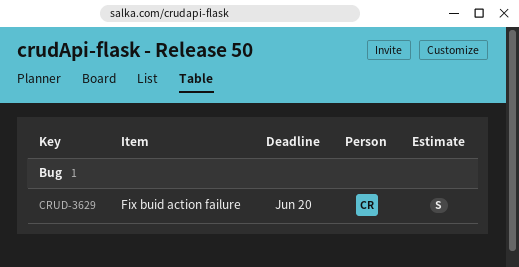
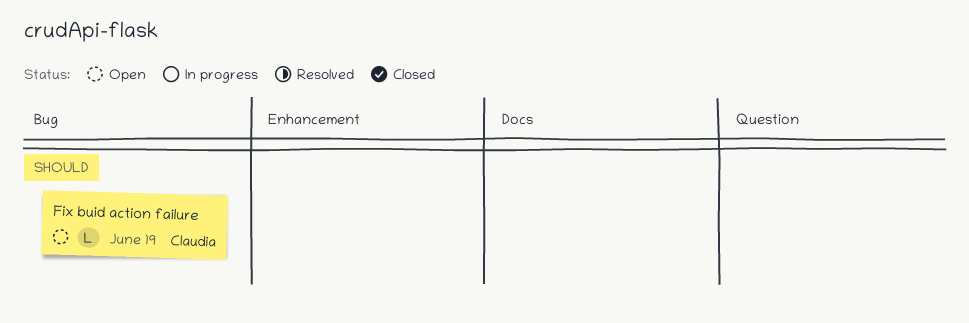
Fix buid action failure, estimate: S -> L
Fix buid action failure, due: Jun 20 -> Jun 19

